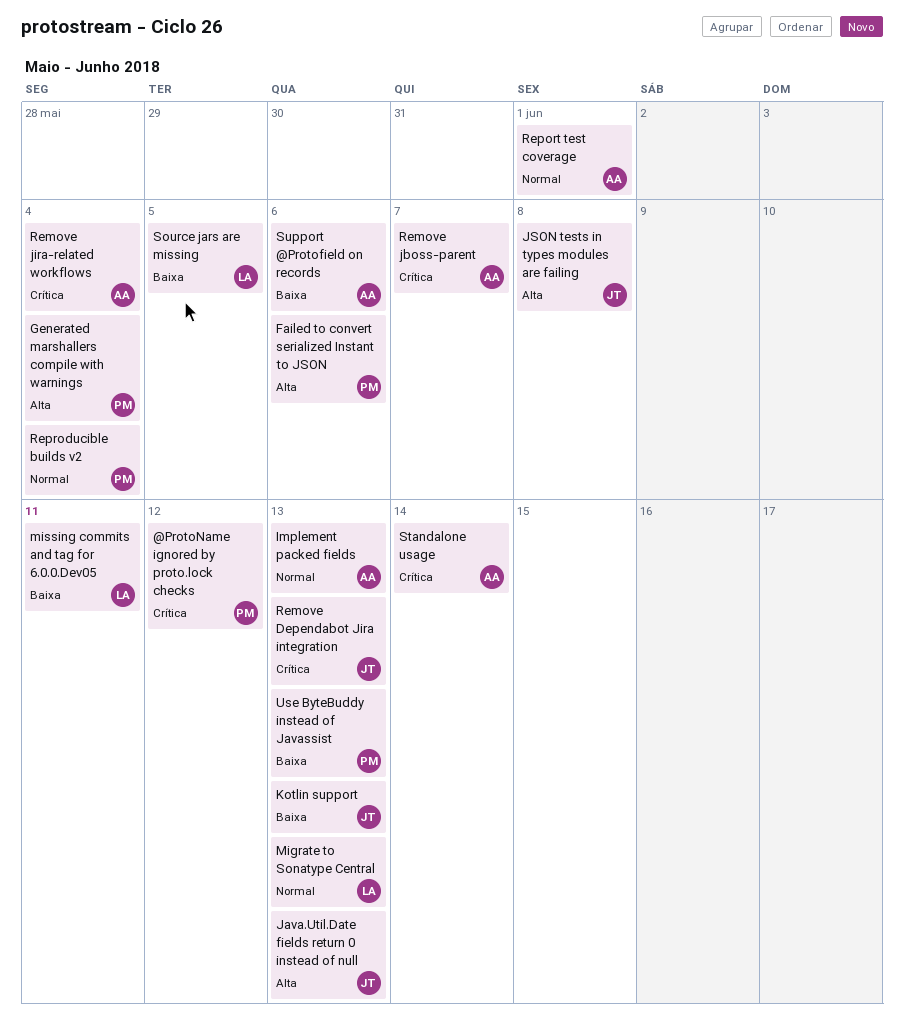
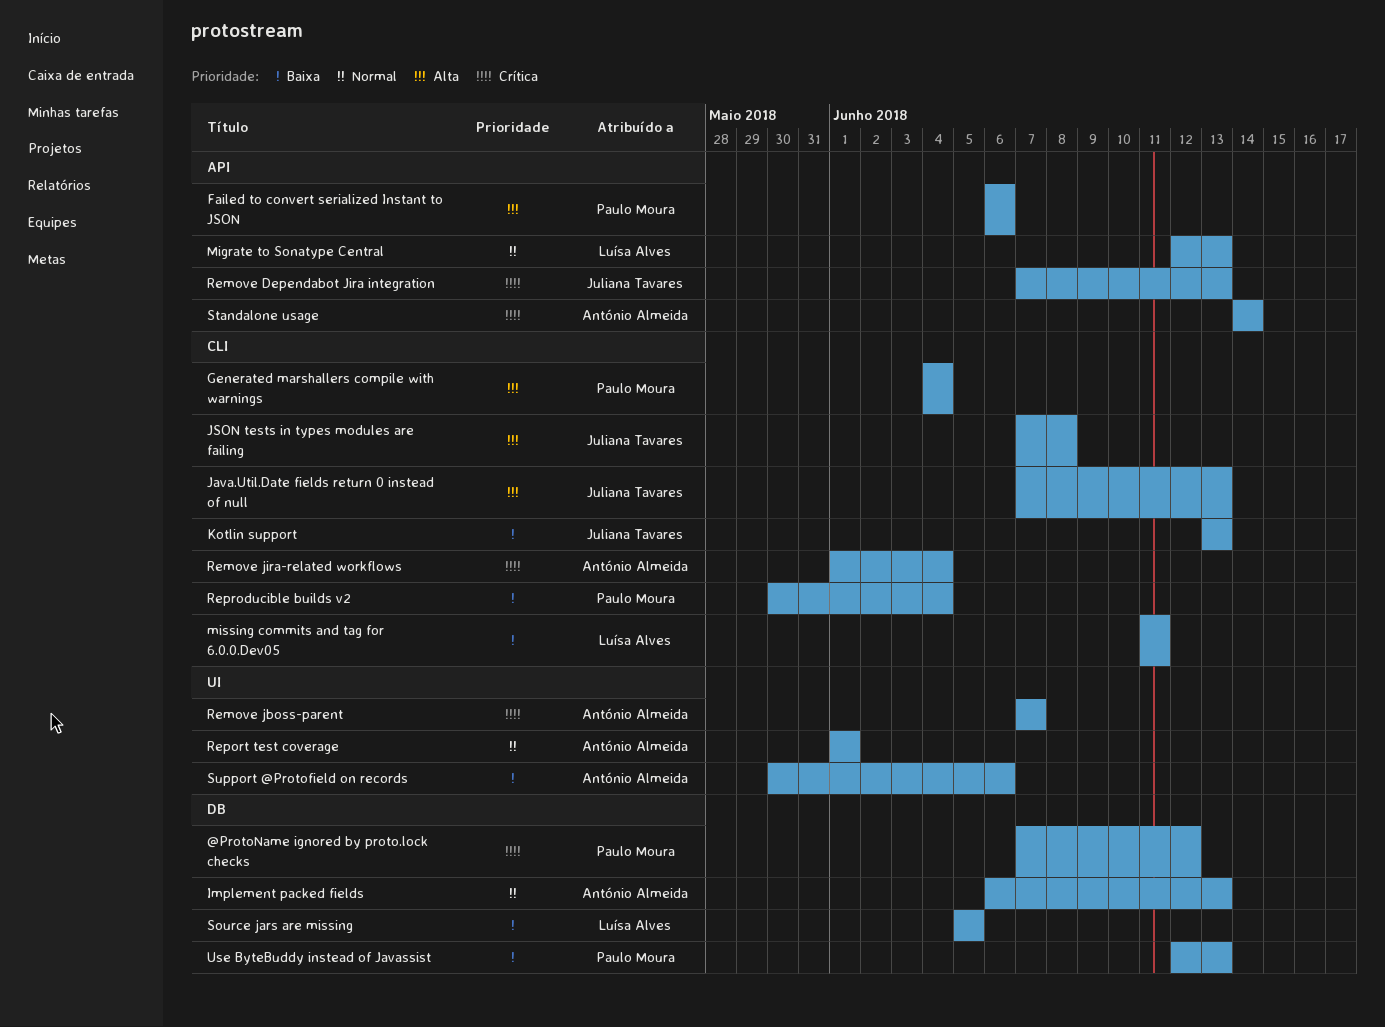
Reproducible builds v2, priority: Normal -> Baixa

